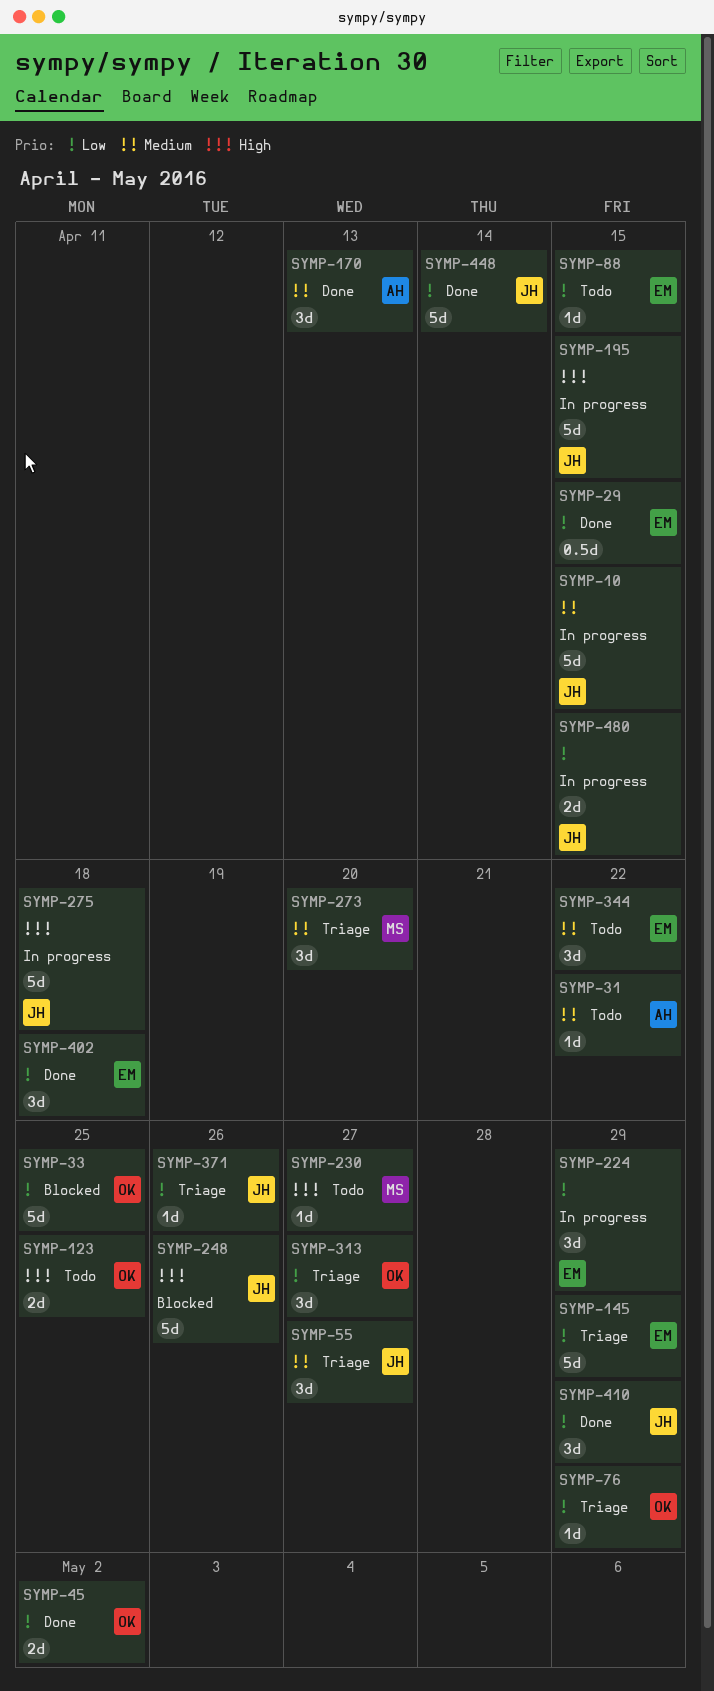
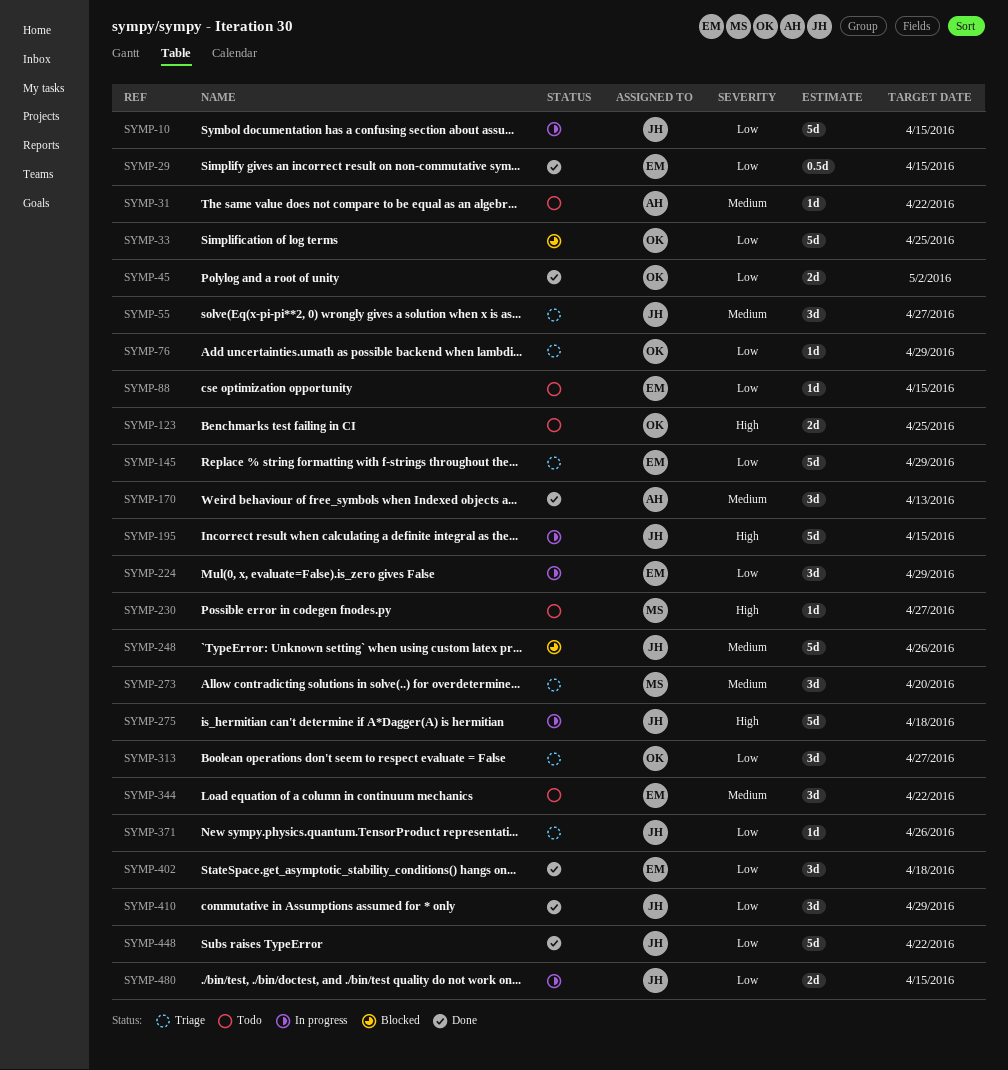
SYMP-10, priority: Medium -> Low
SYMP-248, priority: High -> Medium
SYMP-448, due: Apr 14 -> Apr 22

